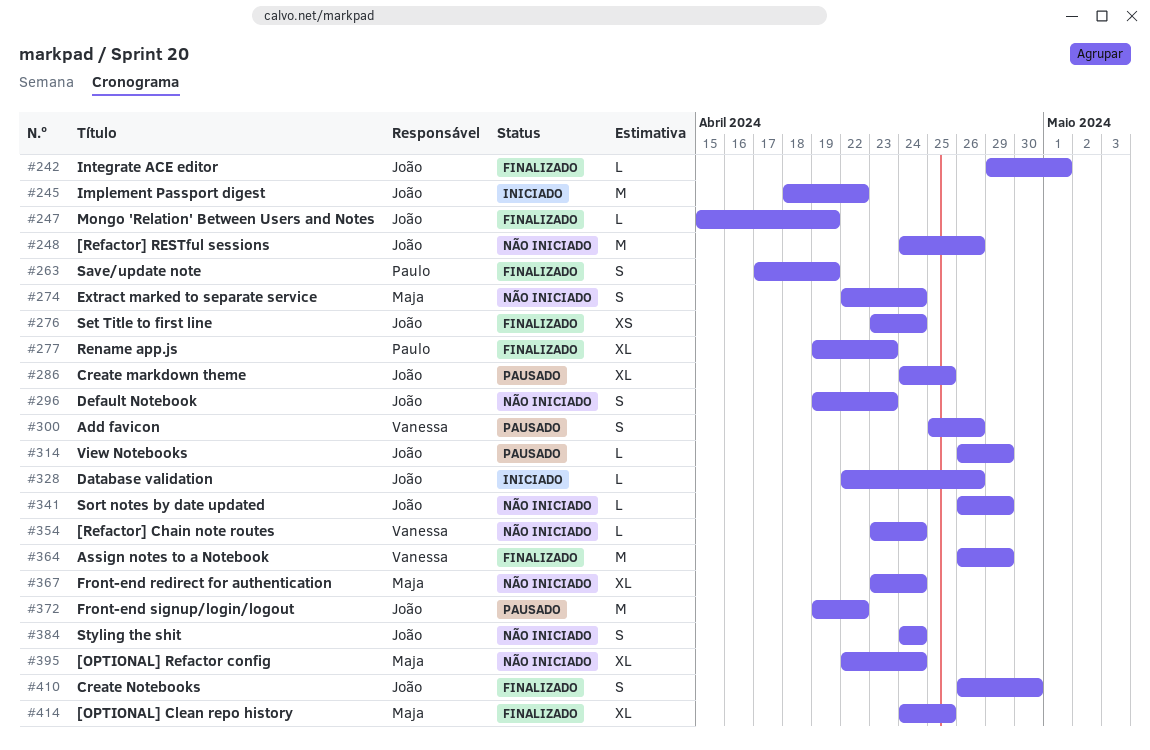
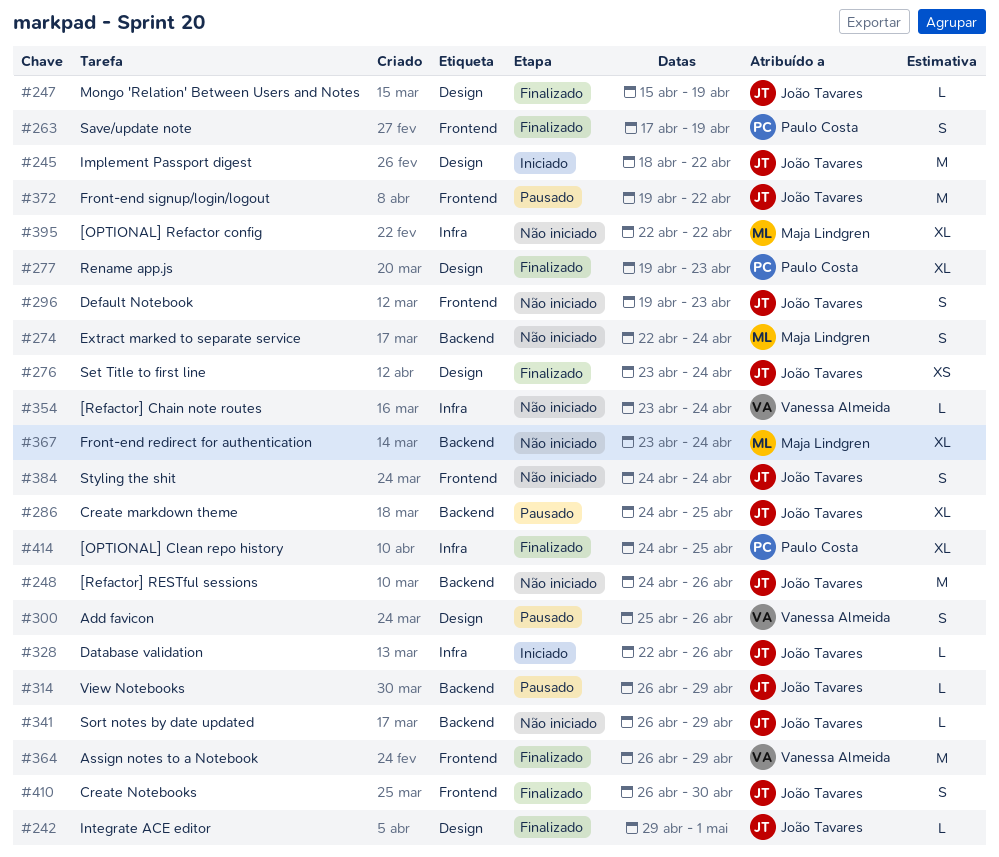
#395, due: Apr 24 -> Apr 22
#414, owner: Maja Lindgren -> Paulo Costa

